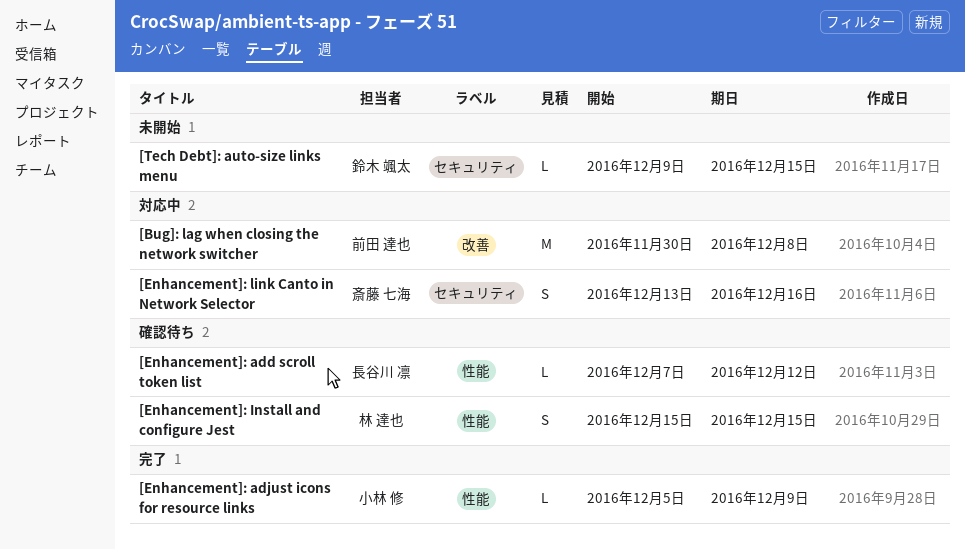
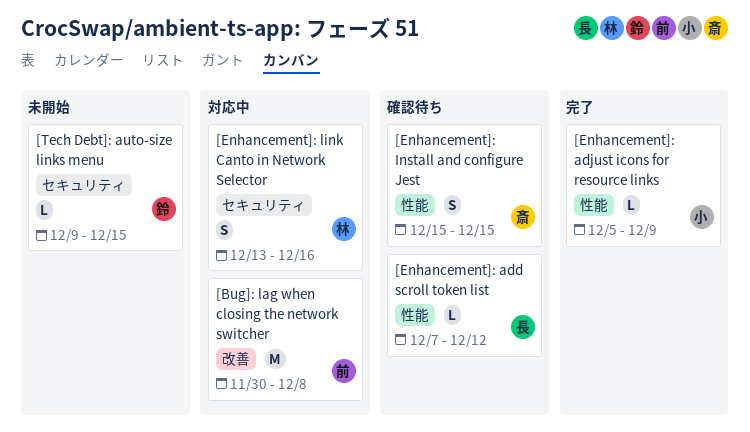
[Enhancement]: Install and configure Jest, owner: 林 達也 -> 斎藤 七海
[Enhancement]: link Canto in Network Selector, owner: 斎藤 七海 -> 林 達也

